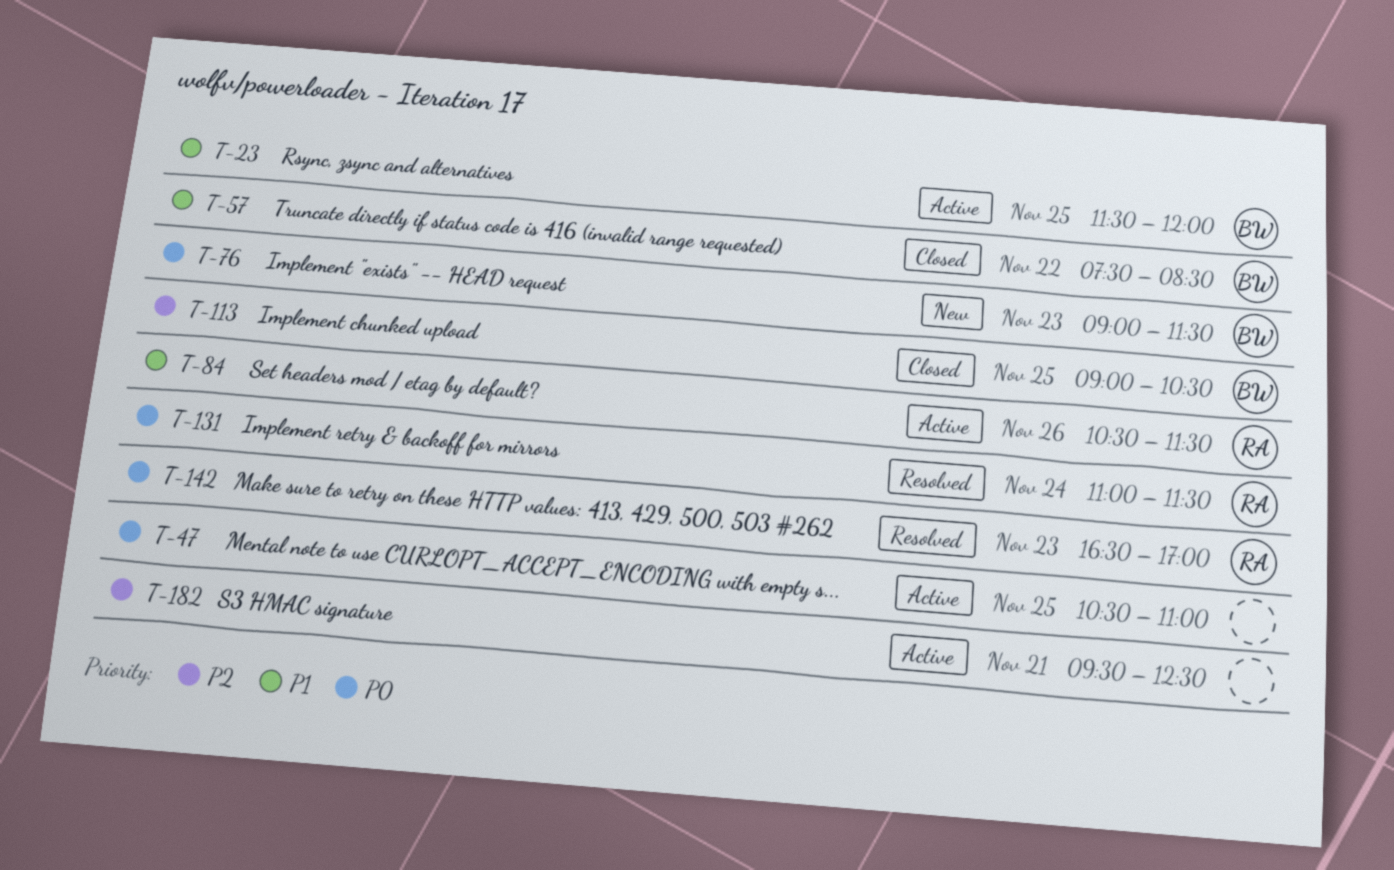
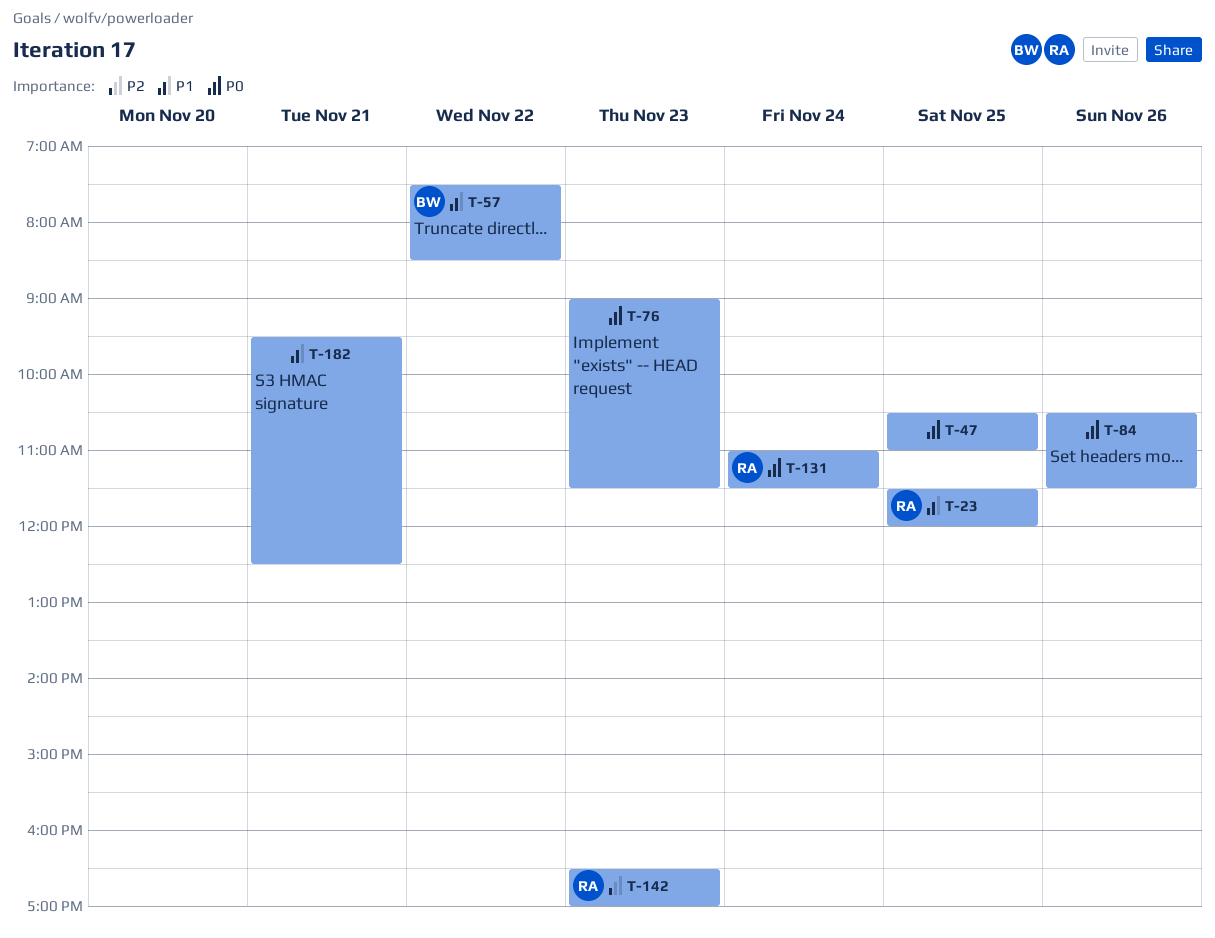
T-23, owner: BW -> RA
T-76, owner: BW -> none
T-84, owner: RA -> none
T-84, priority: P1 -> P0
T-113: present -> none
T-142, priority: P0 -> P2
T-182, priority: P2 -> P1

